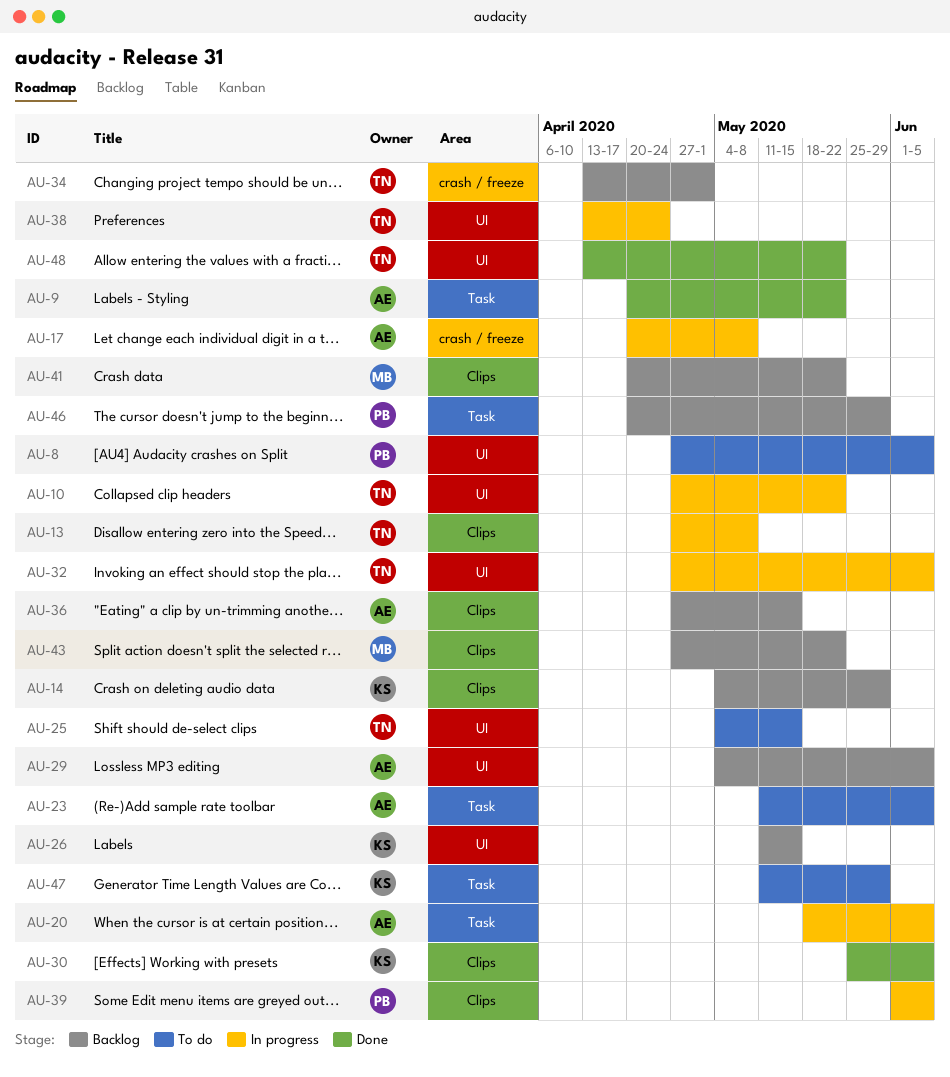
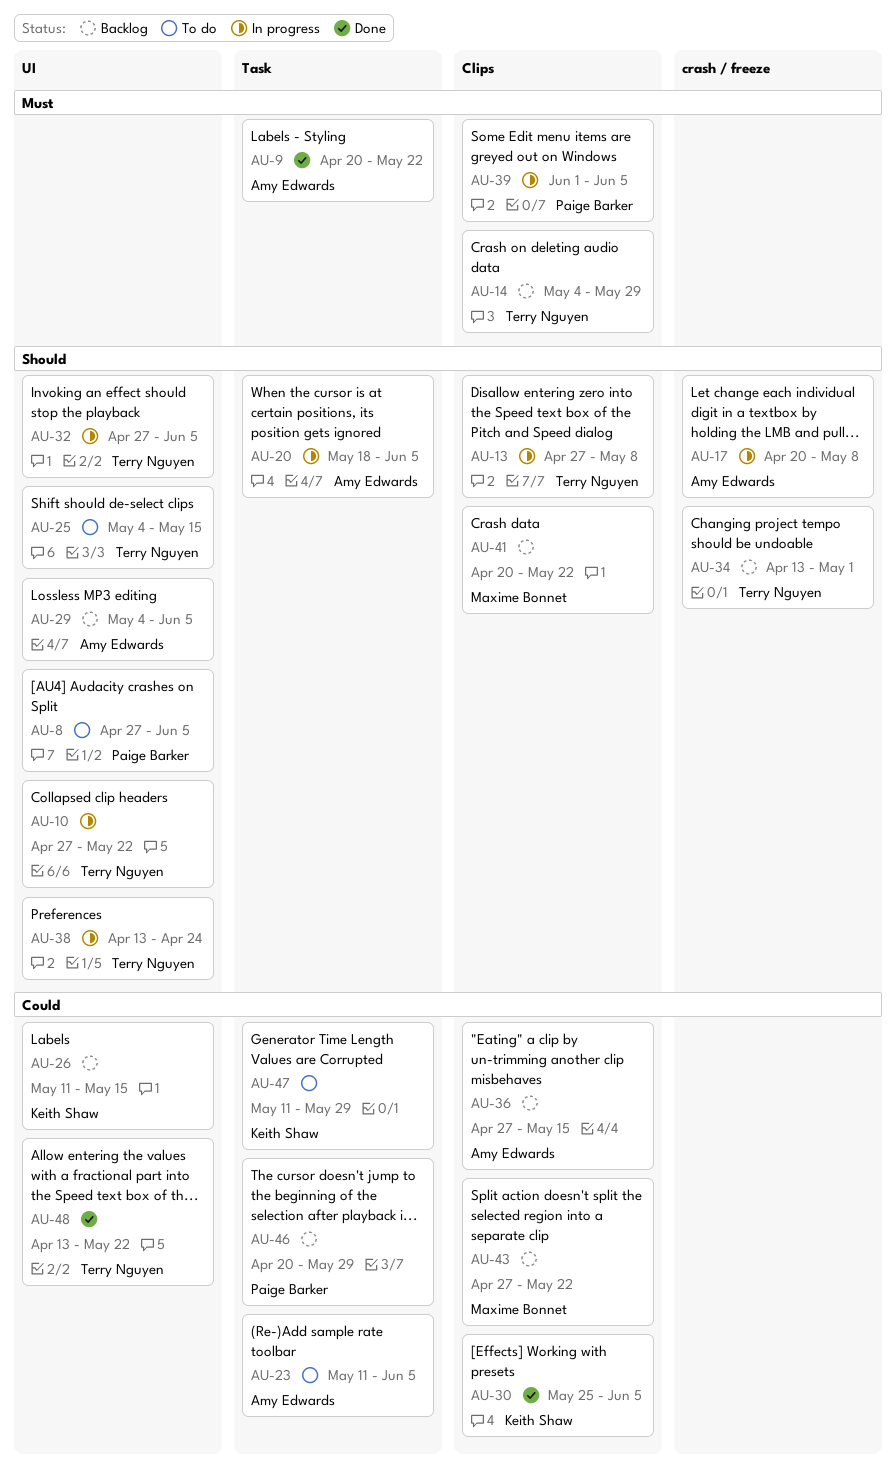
AU-14, owner: Keith Shaw -> Terry Nguyen

